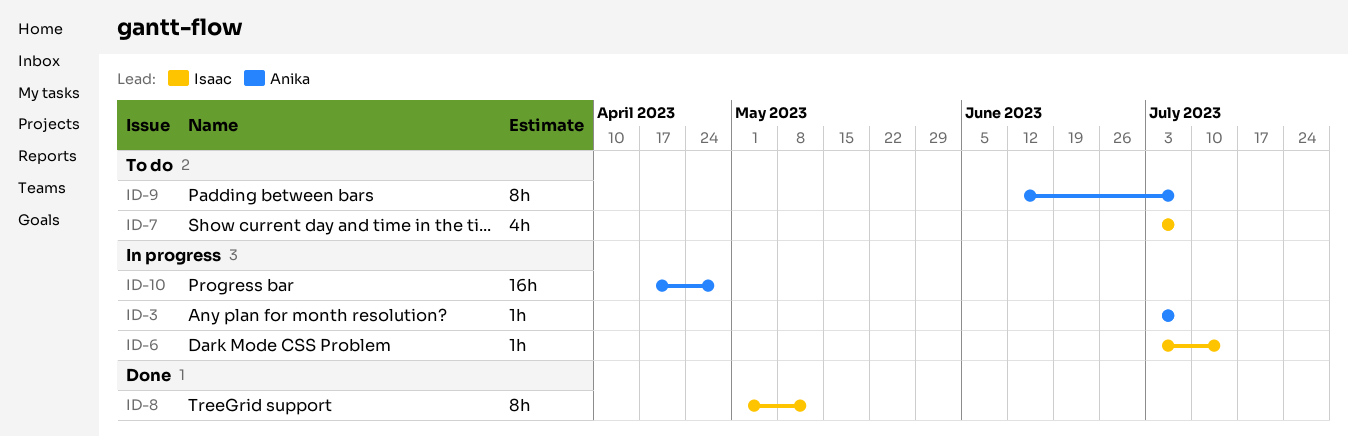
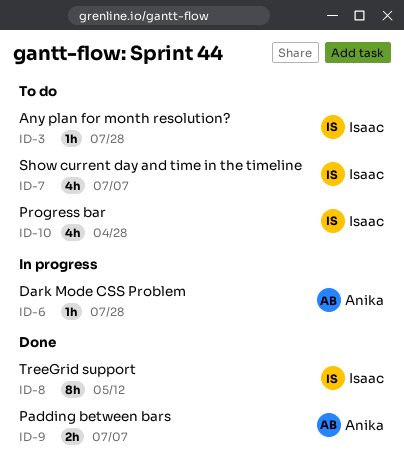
ID-3, status: In progress -> To do
ID-3, owner: Anika -> Isaac
ID-3, due: Jul 7 -> Jul 28
ID-6, owner: Isaac -> Anika
ID-6, due: Jul 14 -> Jul 28
ID-9, status: To do -> Done
ID-9, estimate: 8h -> 2h
ID-10, status: In progress -> To do
ID-10, owner: Anika -> Isaac
ID-10, estimate: 16h -> 4h

